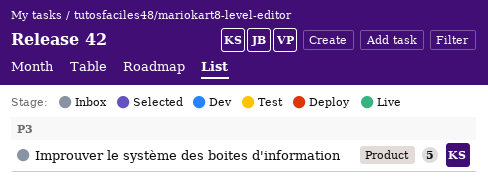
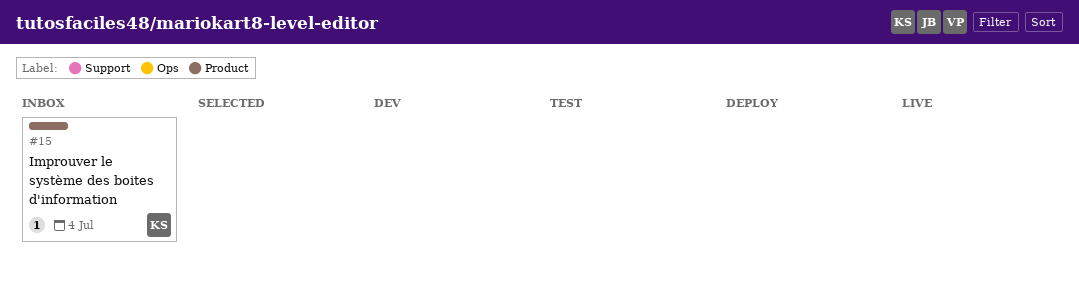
Improuver le système des boites d'information, estimate: 5 -> 1

